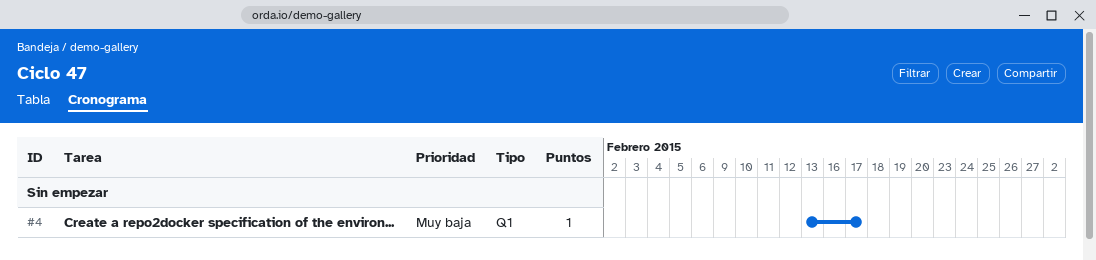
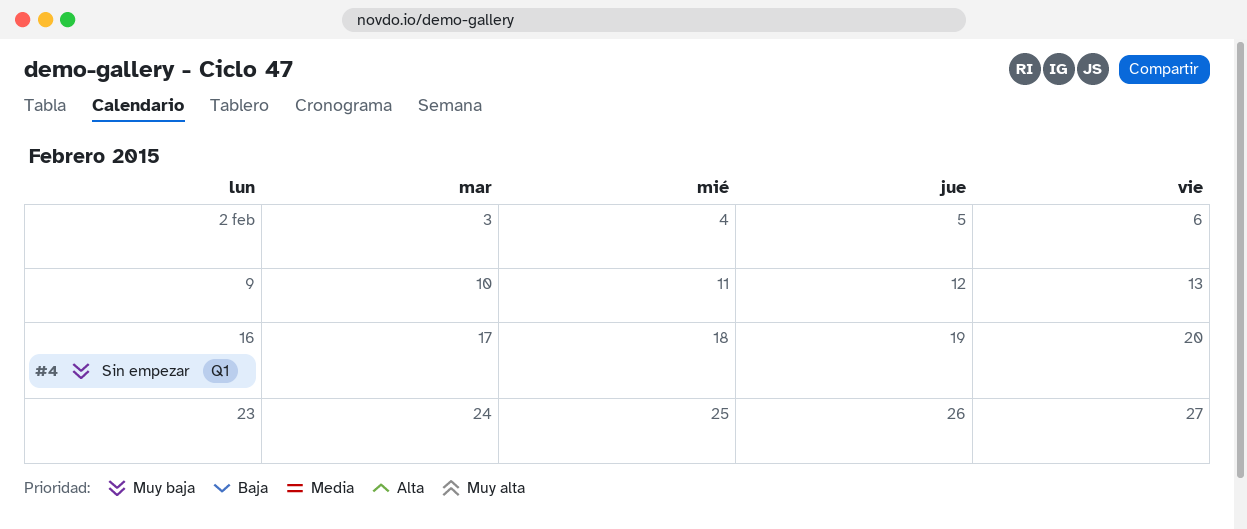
#4, due: Feb 17 -> Feb 16

